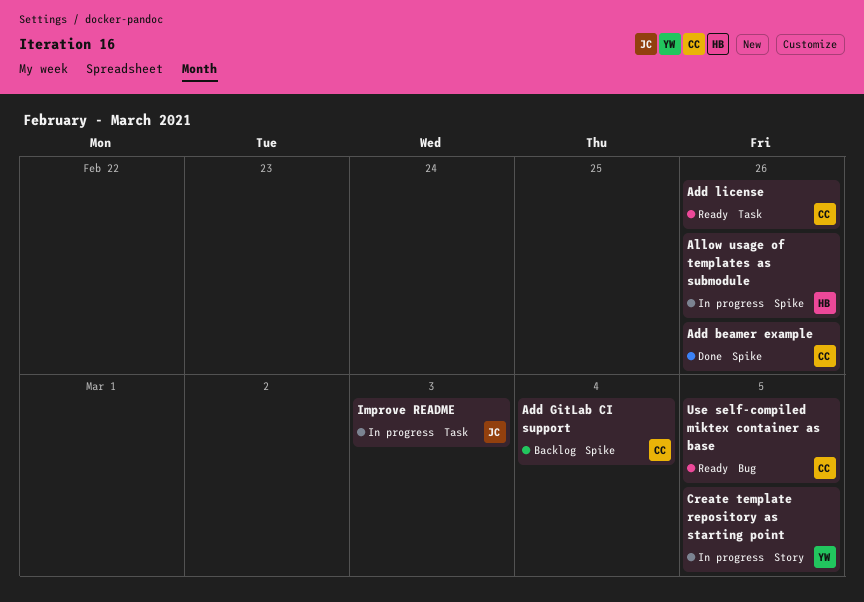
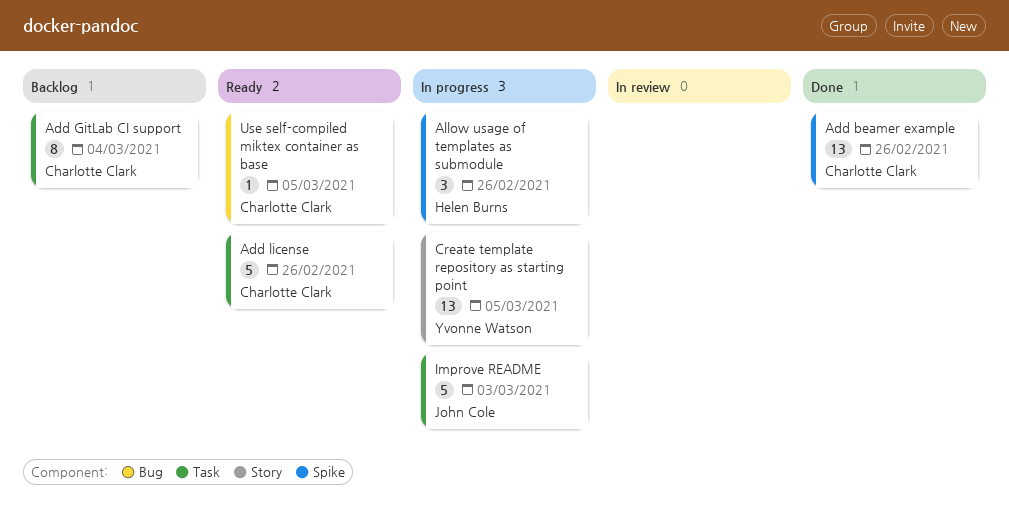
Add GitLab CI support, label: Spike -> Task

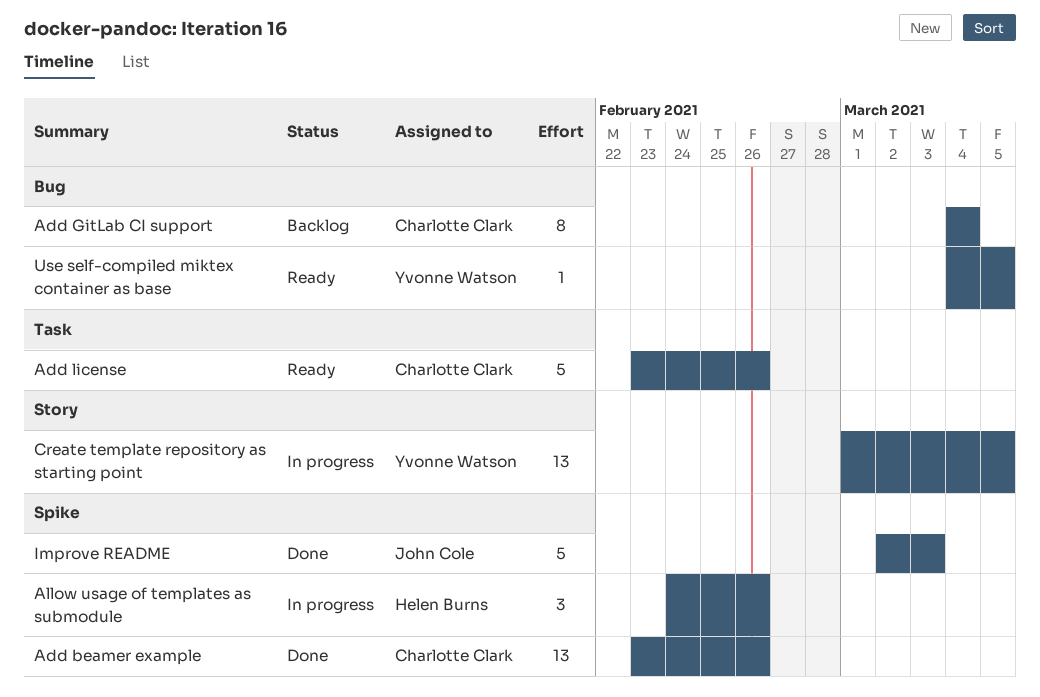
Add GitLab CI support, label: Task -> Bug
Improve README, status: In progress -> Done
Improve README, label: Task -> Spike
Use self-compiled miktex container as base, owner: Charlotte Clark -> Yvonne Watson

